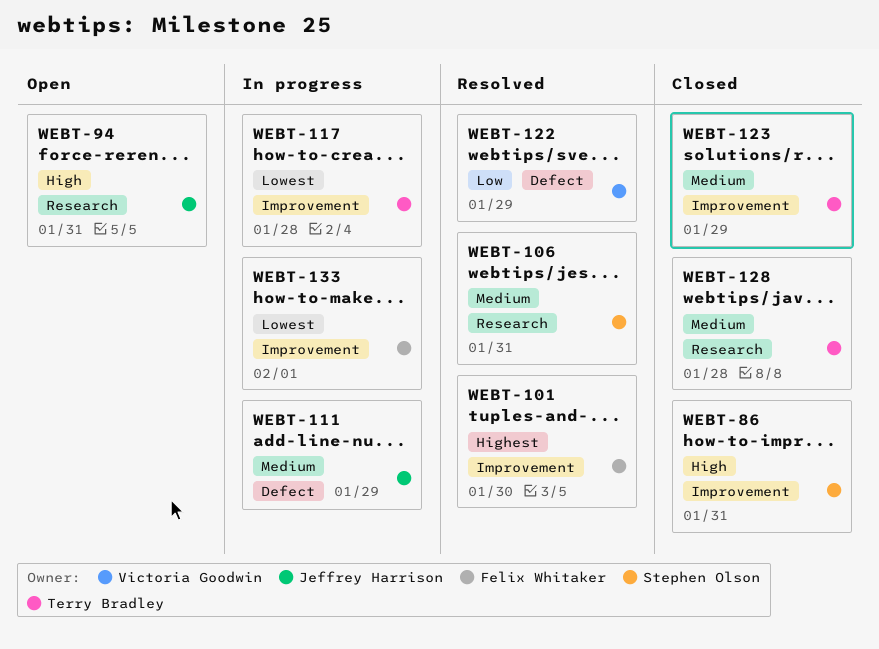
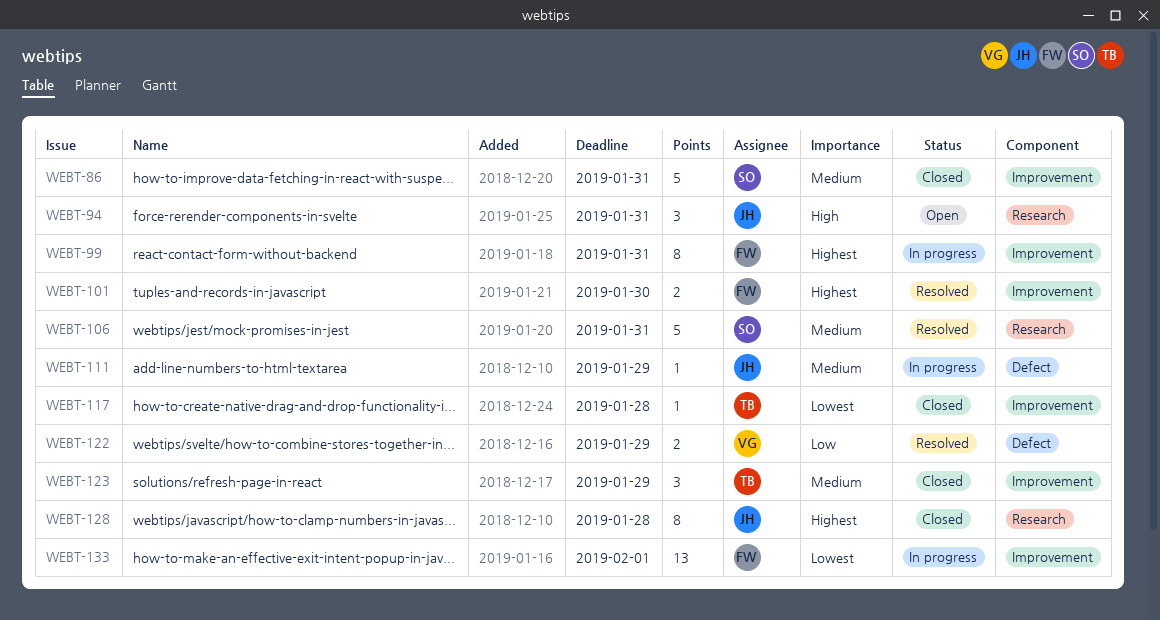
WEBT-86, priority: High -> Medium
WEBT-99: none -> present
WEBT-117, status: In progress -> Closed
WEBT-128, owner: Terry Bradley -> Jeffrey Harrison
WEBT-128, priority: Medium -> Highest

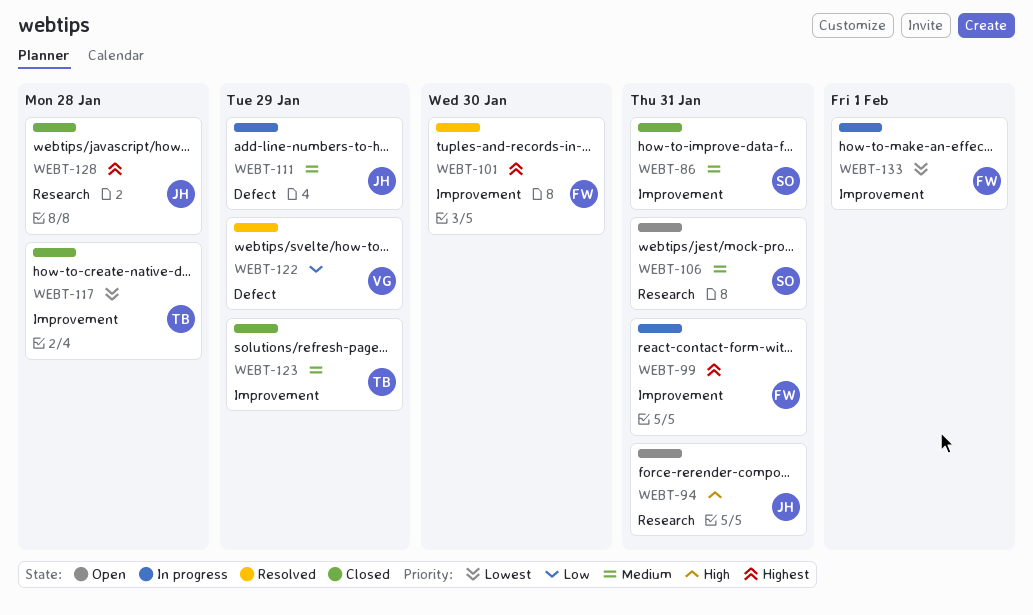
WEBT-106, status: Resolved -> Open

